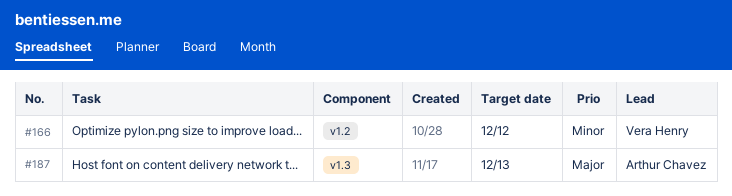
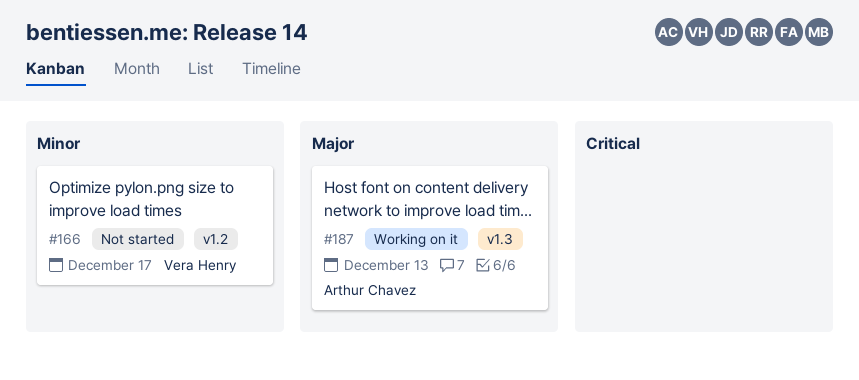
#166, due: Dec 12 -> Dec 17

